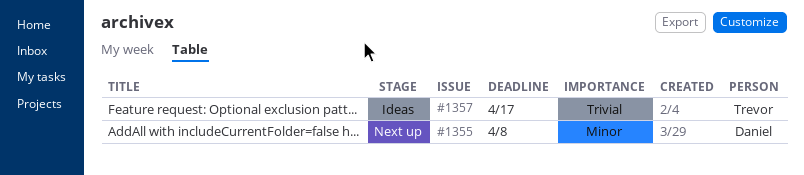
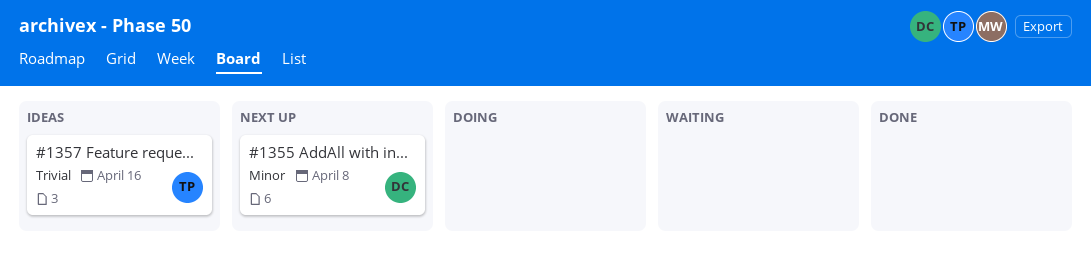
#1357, due: Apr 17 -> Apr 16

